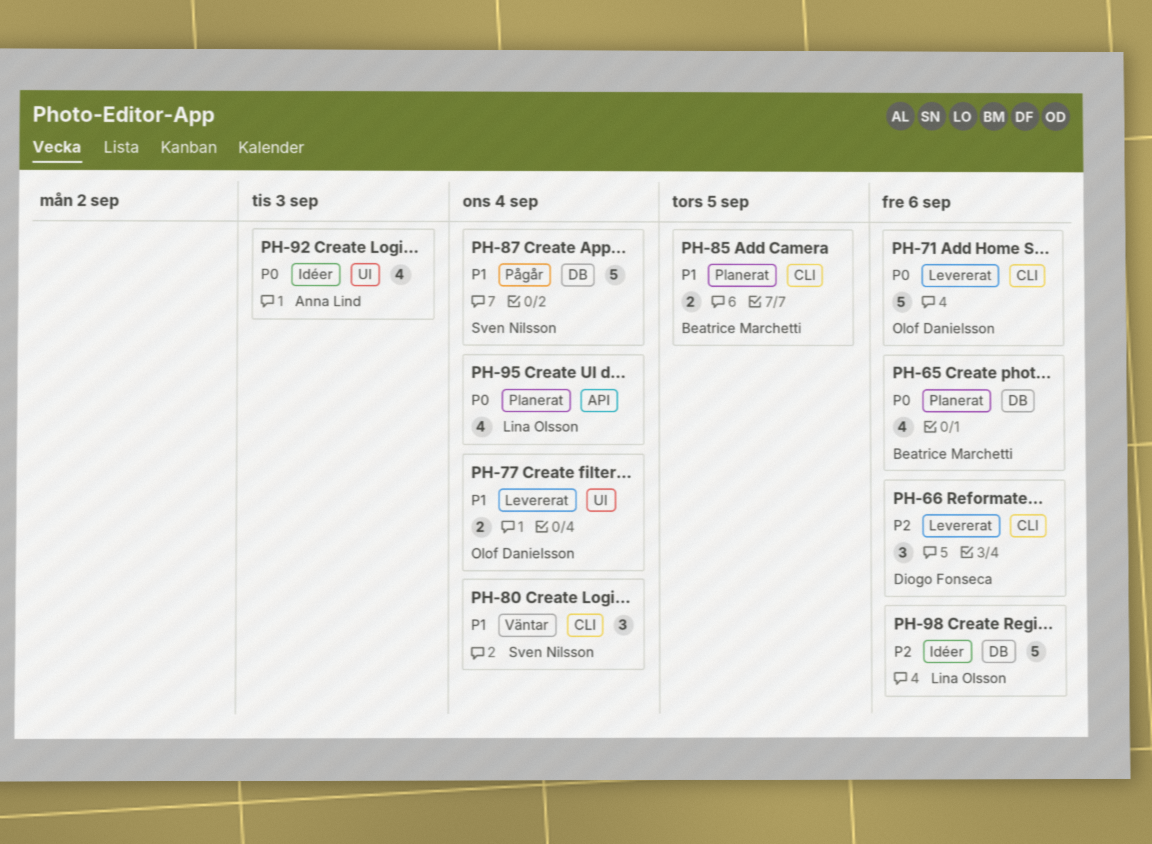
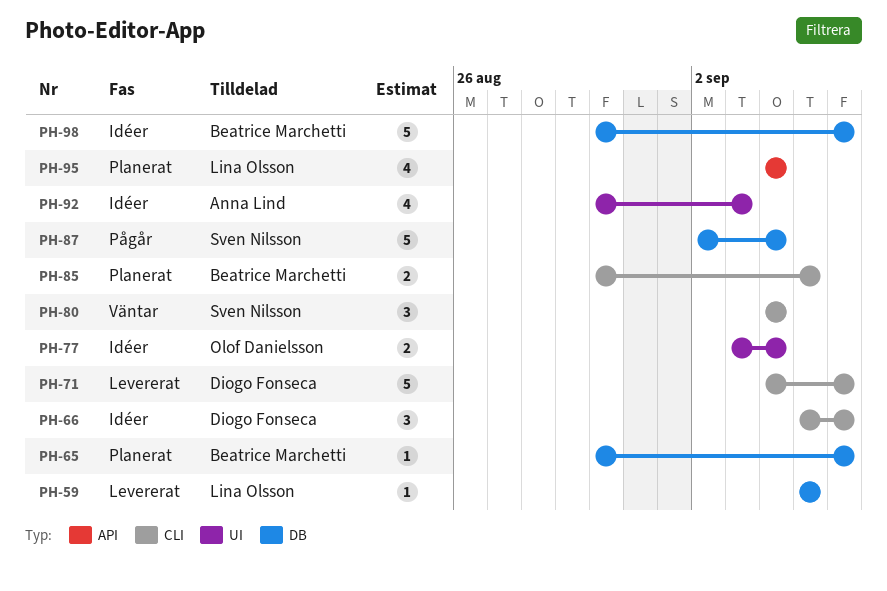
PH-59: none -> present
PH-65, estimate: 4 -> 1
PH-66, status: Levererat -> Idéer
PH-71, owner: Olof Danielsson -> Diogo Fonseca
PH-77, status: Levererat -> Idéer
PH-98, owner: Lina Olsson -> Beatrice Marchetti

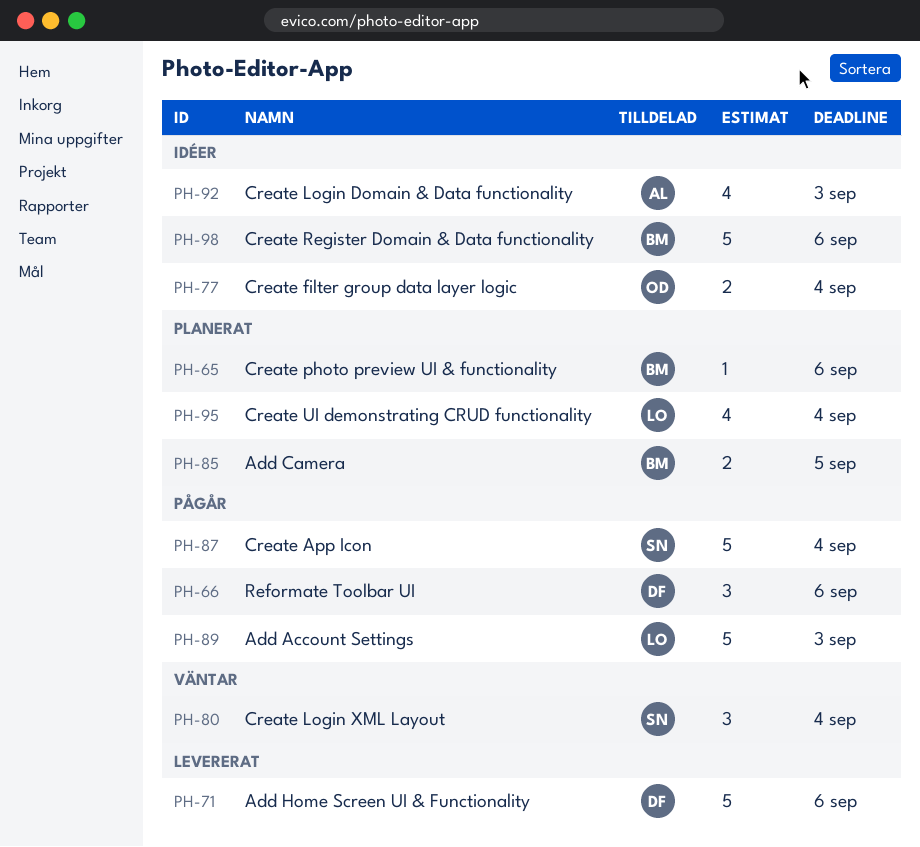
PH-59: present -> none
PH-66, status: Idéer -> Pågår
PH-89: none -> present

